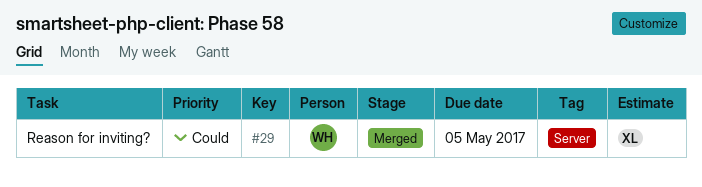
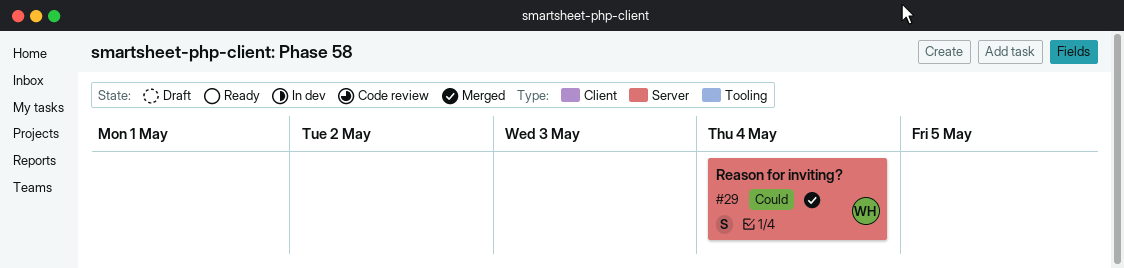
#29, estimate: XL -> S
#29, due: May 5 -> May 4

